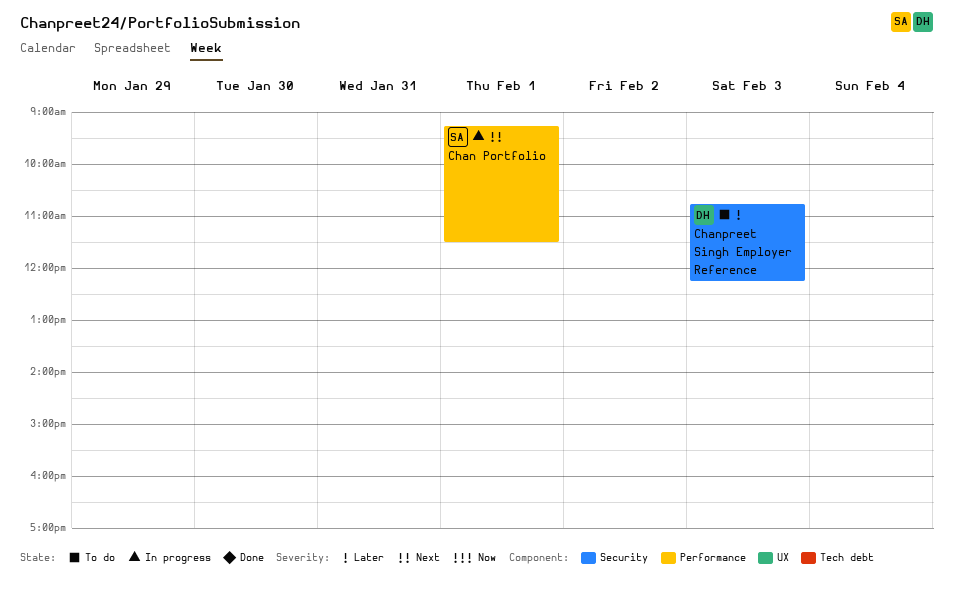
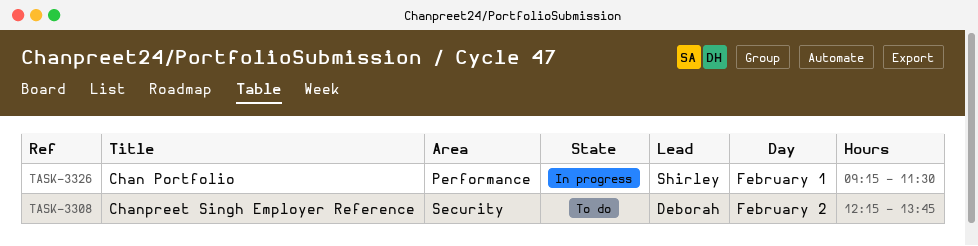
Chanpreet Singh Employer Reference, day: Feb 3 -> Feb 2
Chanpreet Singh Employer Reference, begins: 10:45 -> 12:15
Chanpreet Singh Employer Reference, ends: 12:15 -> 13:45

